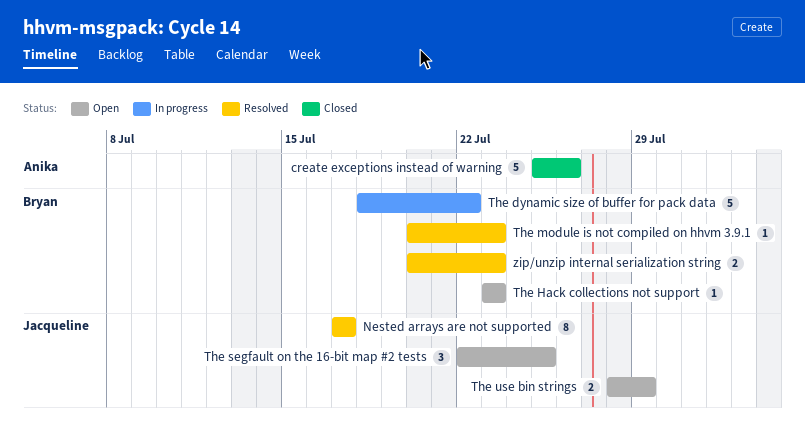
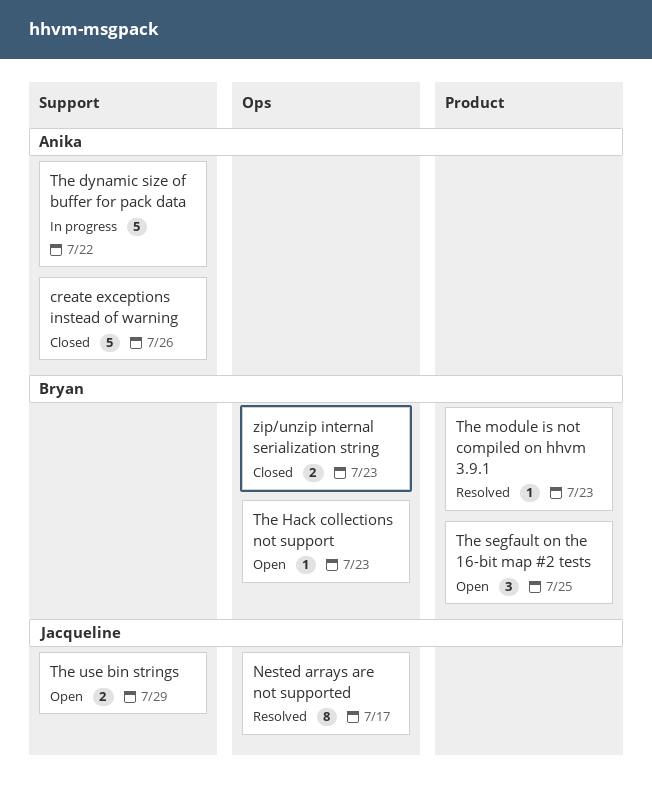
The dynamic size of buffer for pack data, owner: Bryan -> Anika
The segfault on the 16-bit map #2 tests, owner: Jacqueline -> Bryan
zip/unzip internal serialization string, status: Resolved -> Closed

